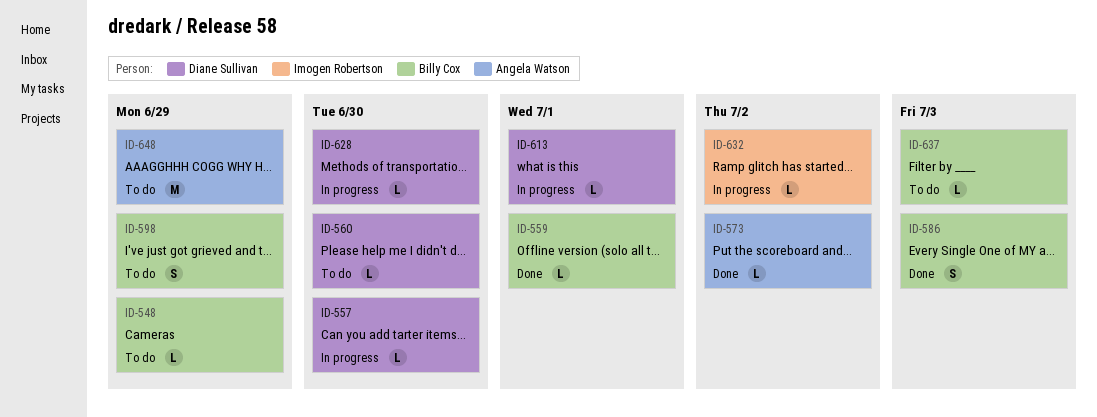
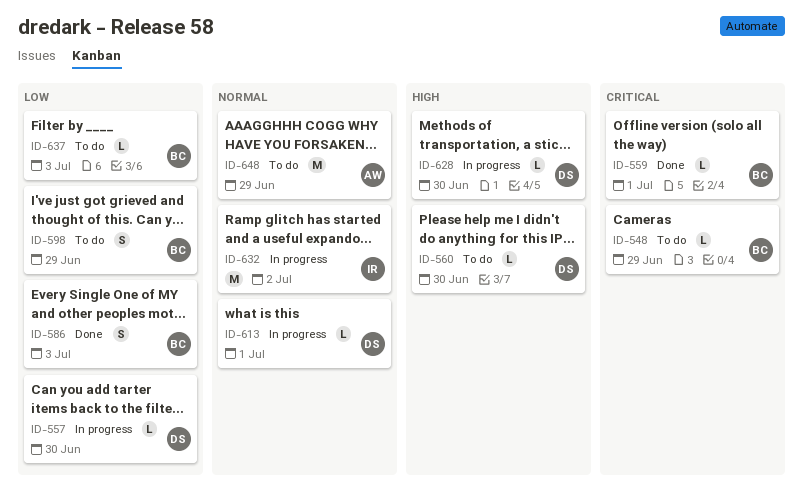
ID-573: present -> none
ID-632, estimate: L -> M

